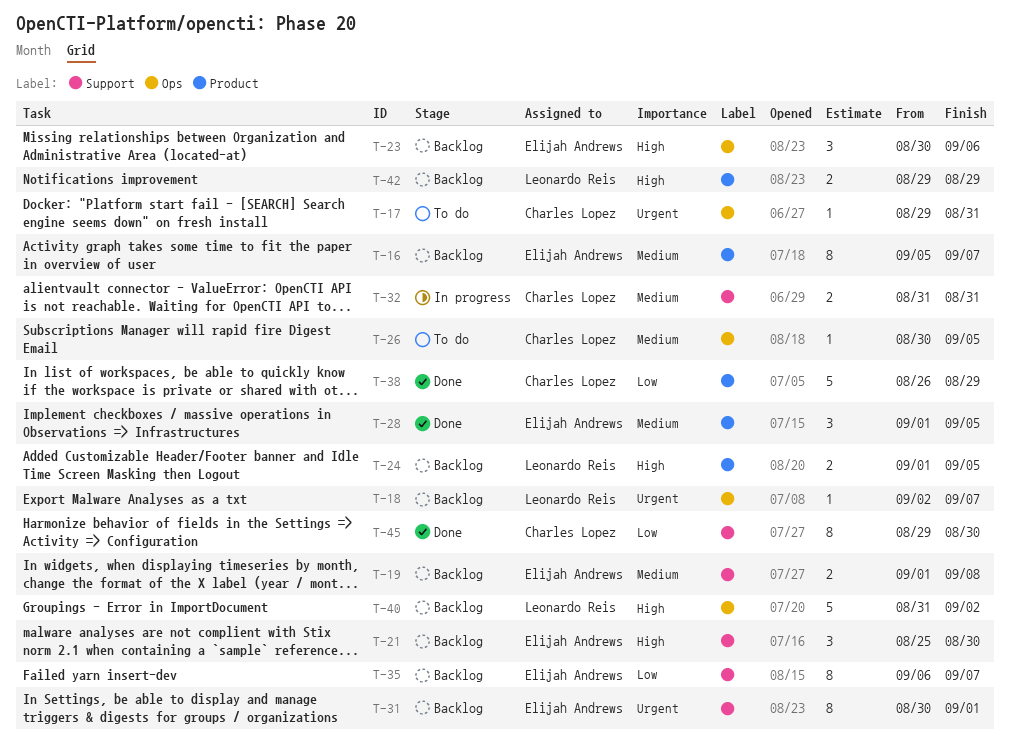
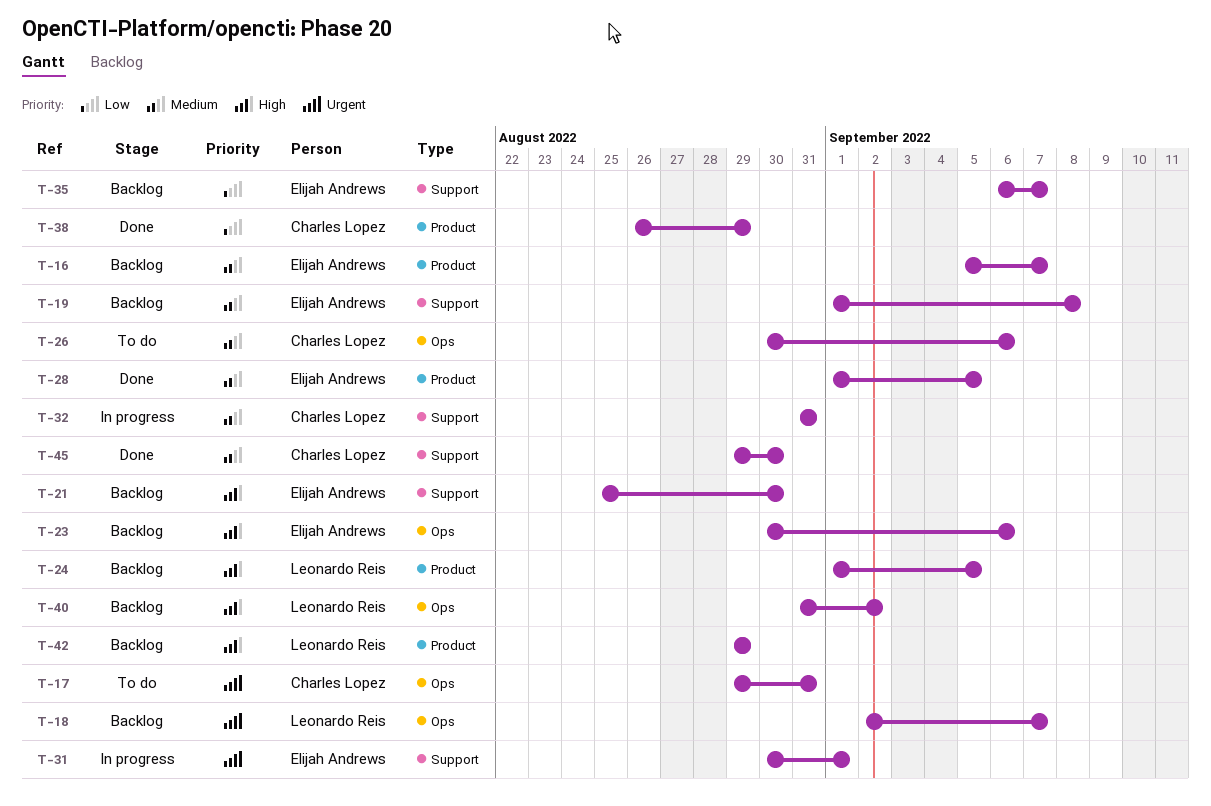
T-26, due: Sep 5 -> Sep 6
T-31, status: Backlog -> In progress
T-45, priority: Low -> Medium

